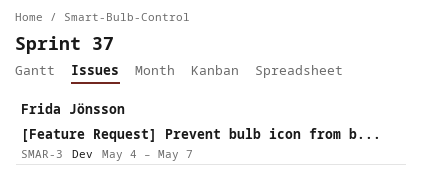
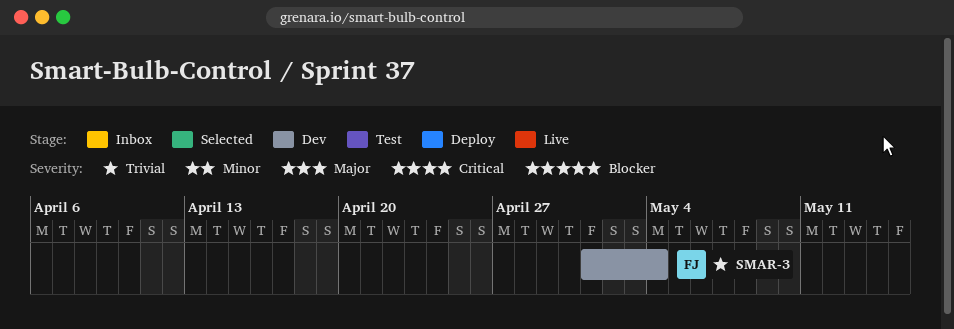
SMAR-3, start: May 4 -> May 1
SMAR-3, due: May 7 -> May 4

